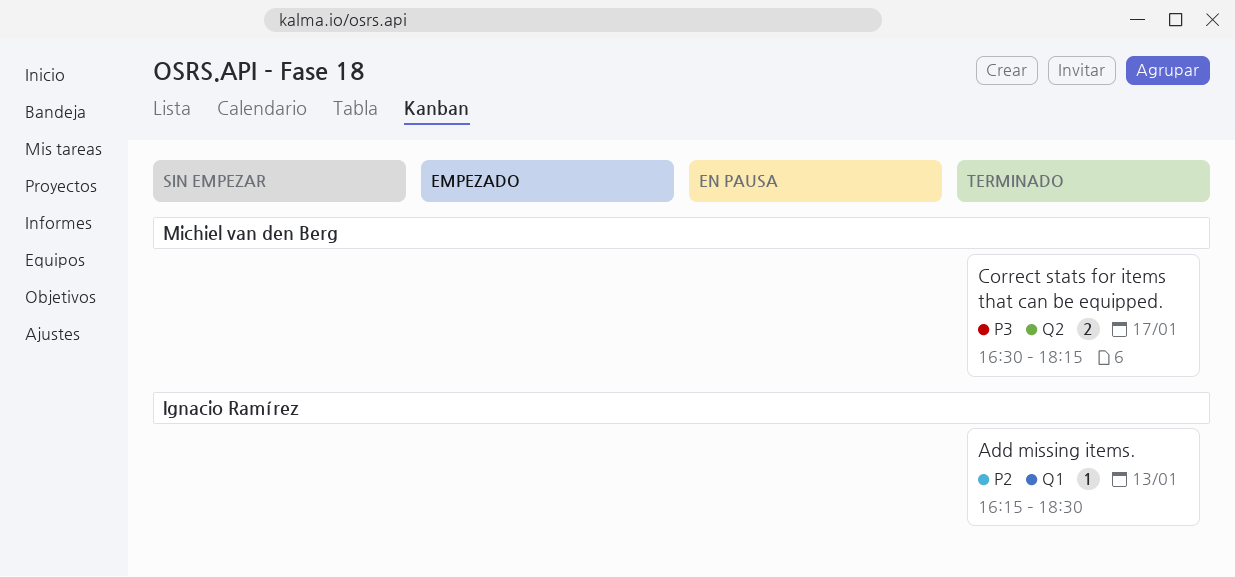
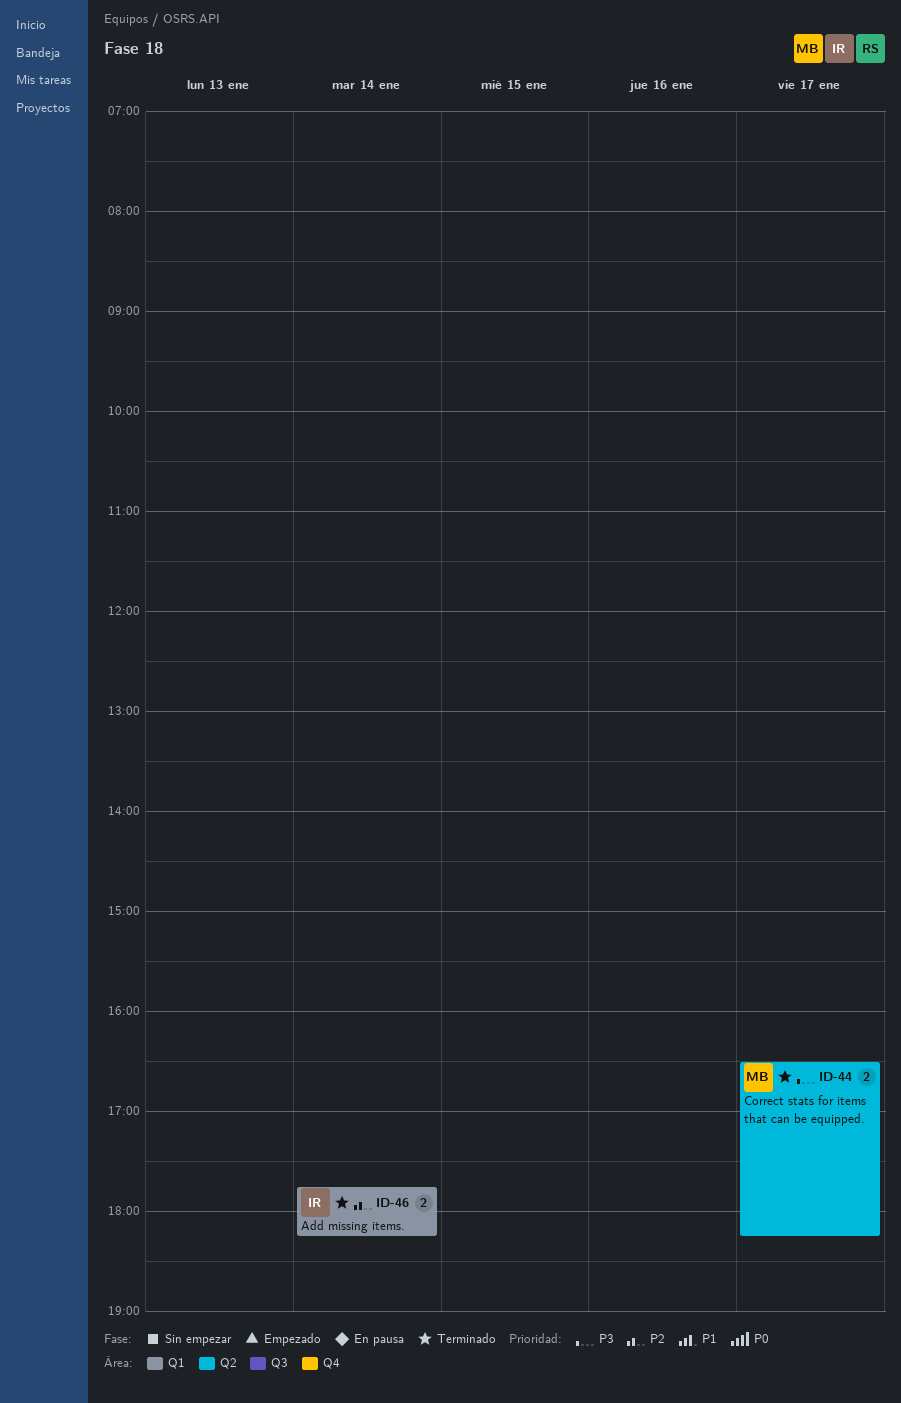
Add missing items., estimate: 1 -> 2
Add missing items., day: Jan 13 -> Jan 14
Add missing items., begins: 16:15 -> 17:45
Add missing items., ends: 18:30 -> 18:15

